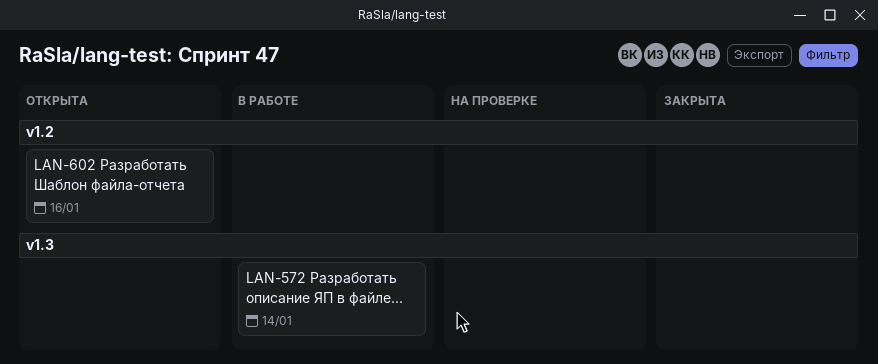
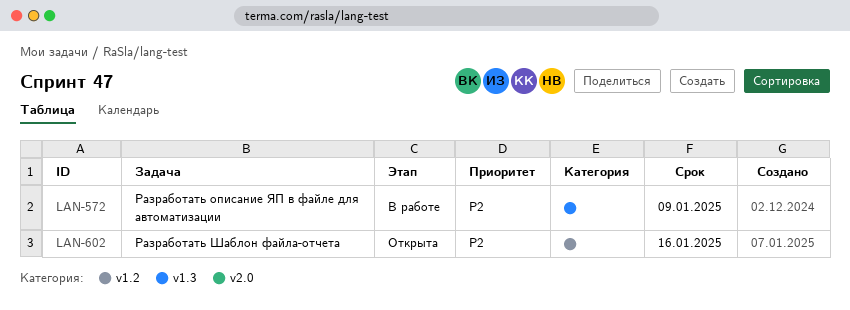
LAN-572, due: Jan 14 -> Jan 9

